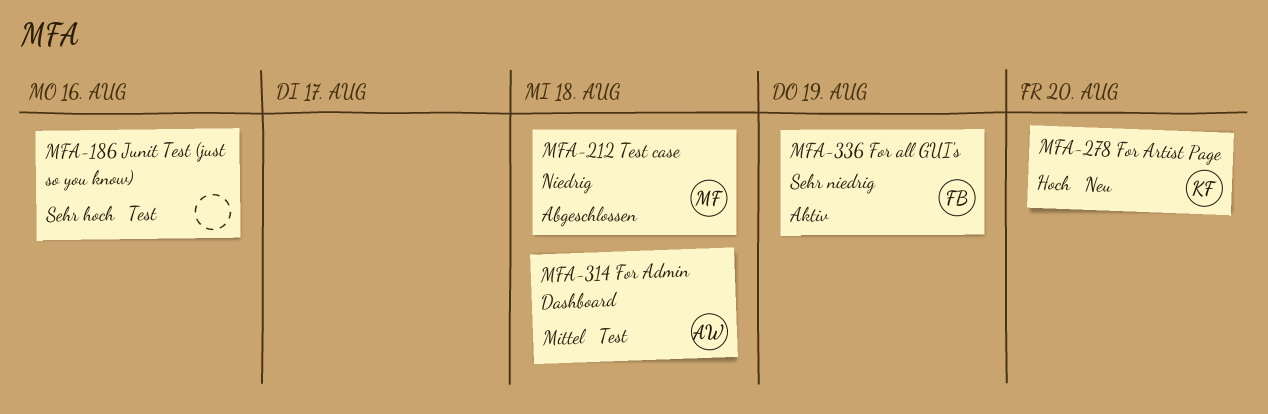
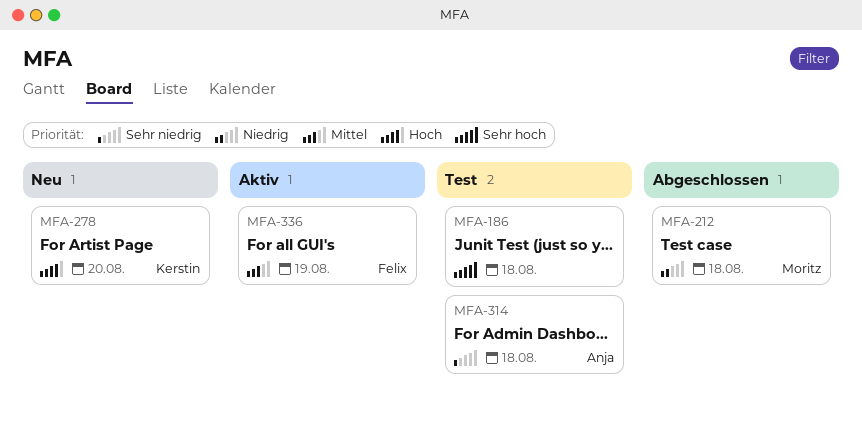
MFA-186, due: Aug 16 -> Aug 18
MFA-314, priority: Mittel -> Sehr niedrig
MFA-336, priority: Sehr niedrig -> Mittel

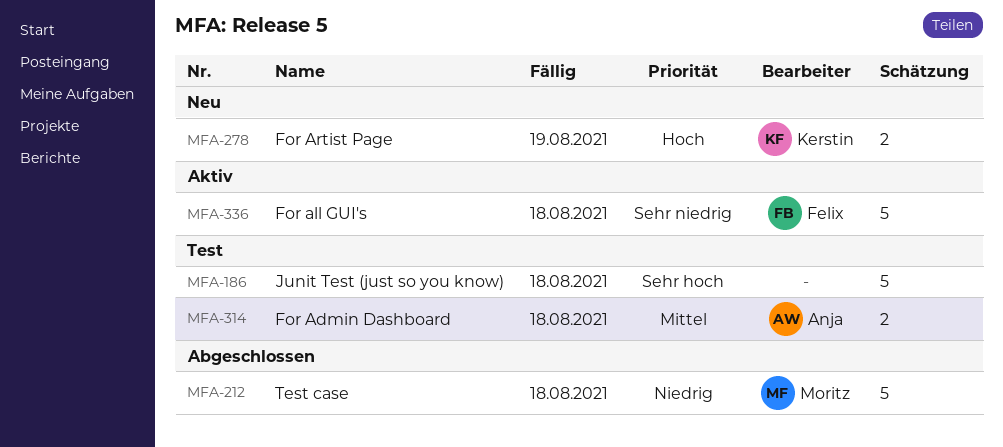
MFA-278, due: Aug 20 -> Aug 19
MFA-314, priority: Sehr niedrig -> Mittel
MFA-336, priority: Mittel -> Sehr niedrig
MFA-336, due: Aug 19 -> Aug 18

